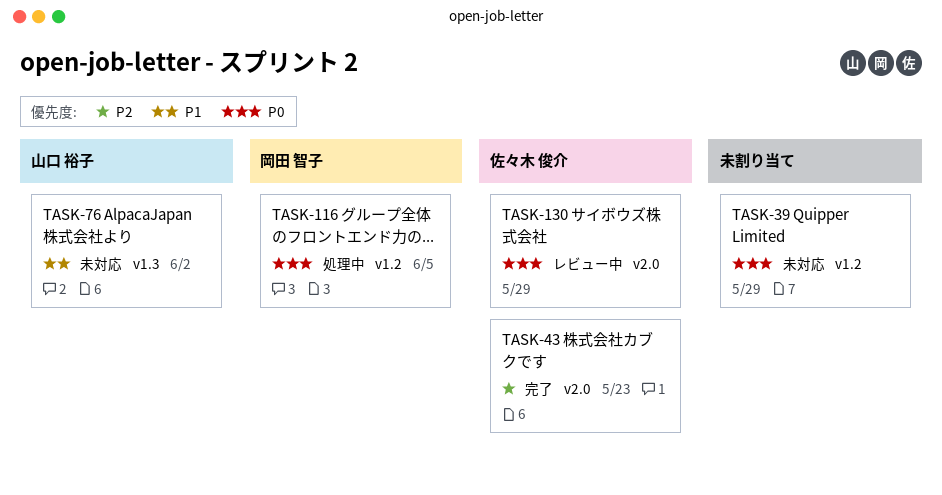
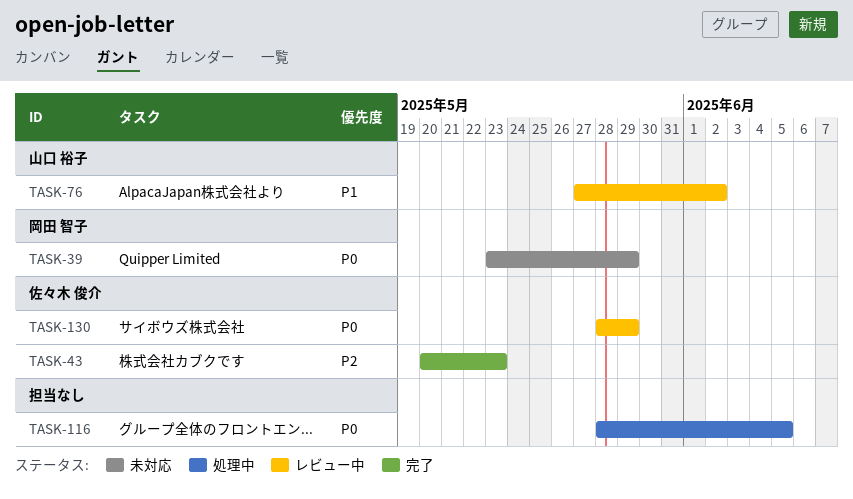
TASK-39, owner: none -> 岡田 智子
TASK-76, status: 未対応 -> レビュー中
TASK-116, owner: 岡田 智子 -> none

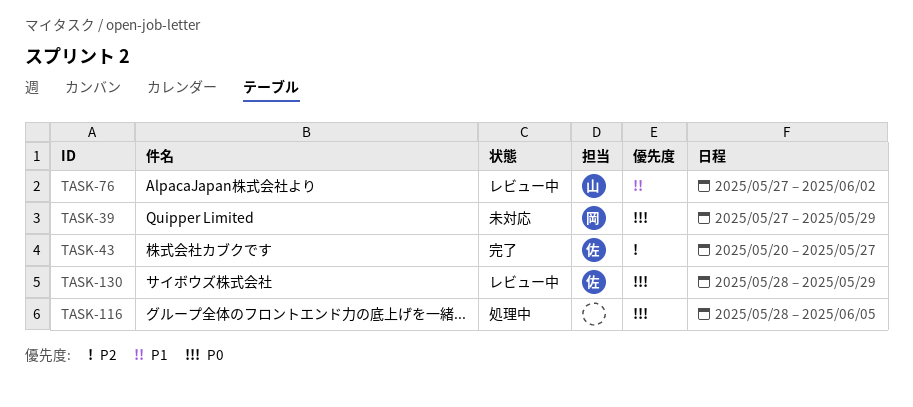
TASK-39, start: May 23 -> May 27
TASK-43, due: May 23 -> May 27

